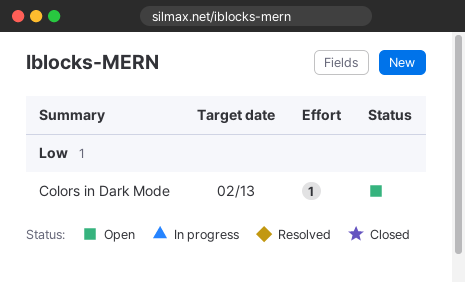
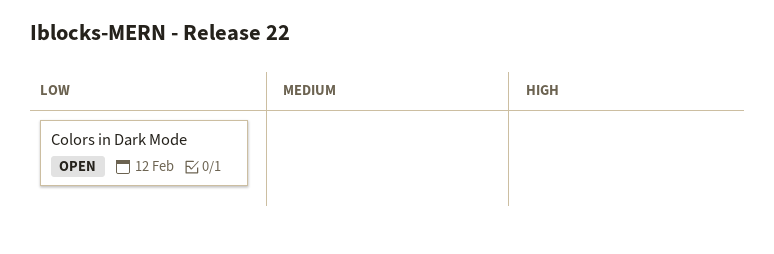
Colors in Dark Mode, due: Feb 13 -> Feb 12

